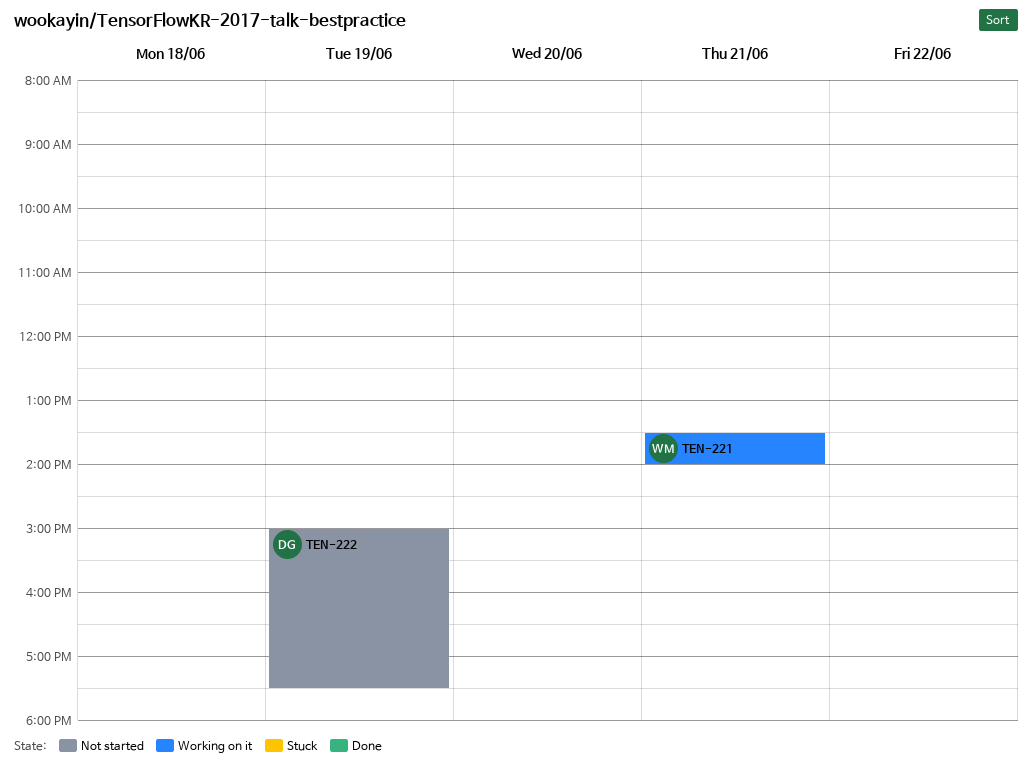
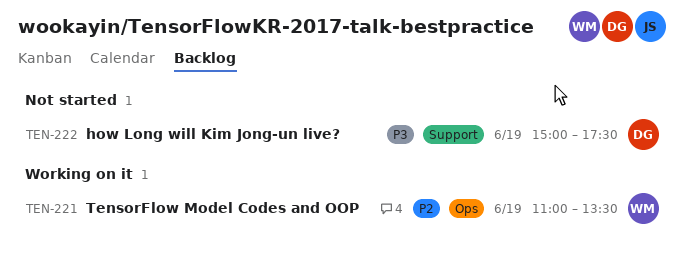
TEN-221, day: Jun 21 -> Jun 19
TEN-221, begins: 13:30 -> 11:00
TEN-221, ends: 14:00 -> 13:30

